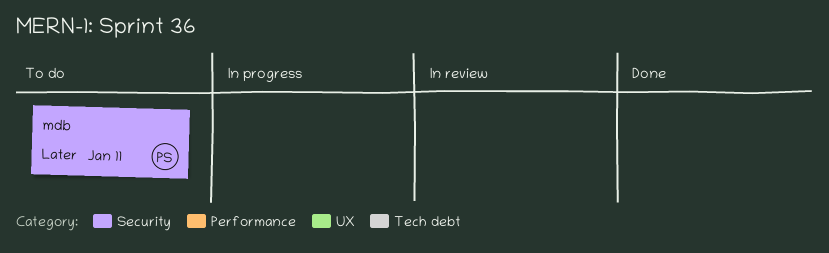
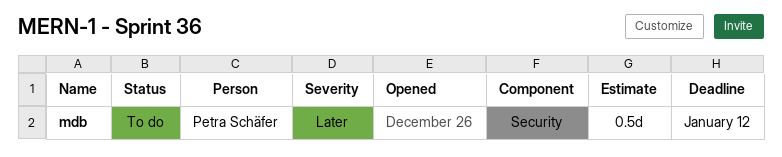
mdb, due: Jan 11 -> Jan 12

